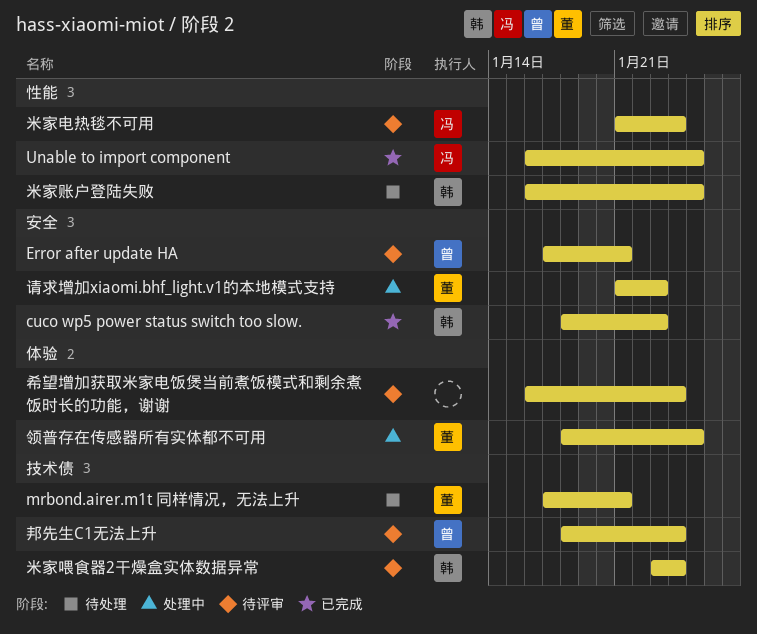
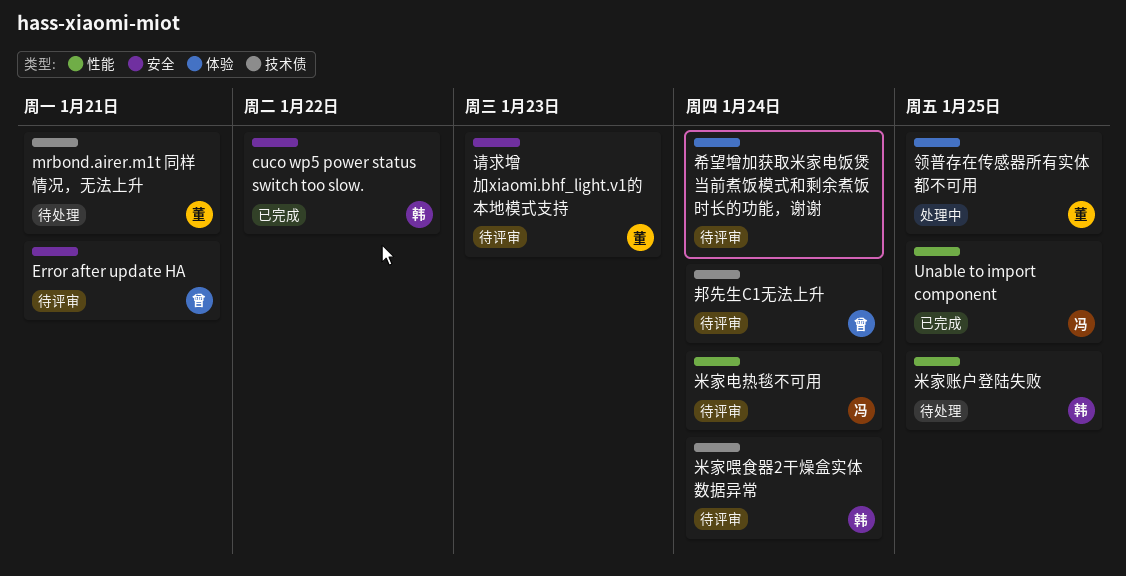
cuco wp5 power status switch too slow., due: Jan 23 -> Jan 22
请求增加xiaomi.bhf_light.v1的本地模式支持, status: 处理中 -> 待评审

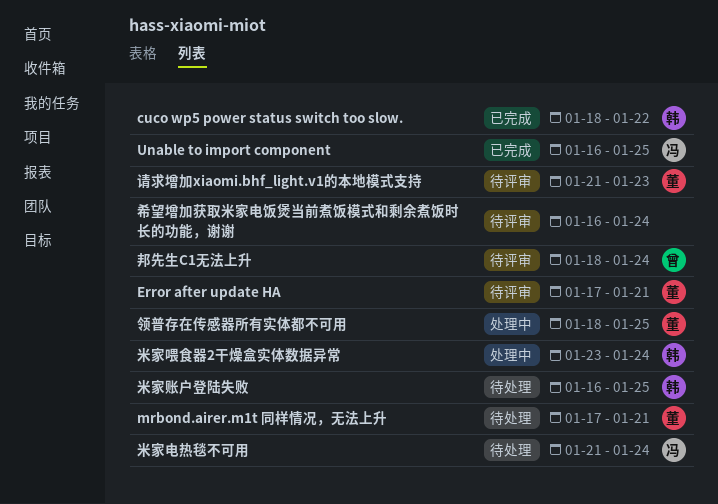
Error after update HA, owner: 曾 -> 董
米家喂食器2干燥盒实体数据异常, status: 待评审 -> 处理中
米家电热毯不可用, status: 待评审 -> 待处理

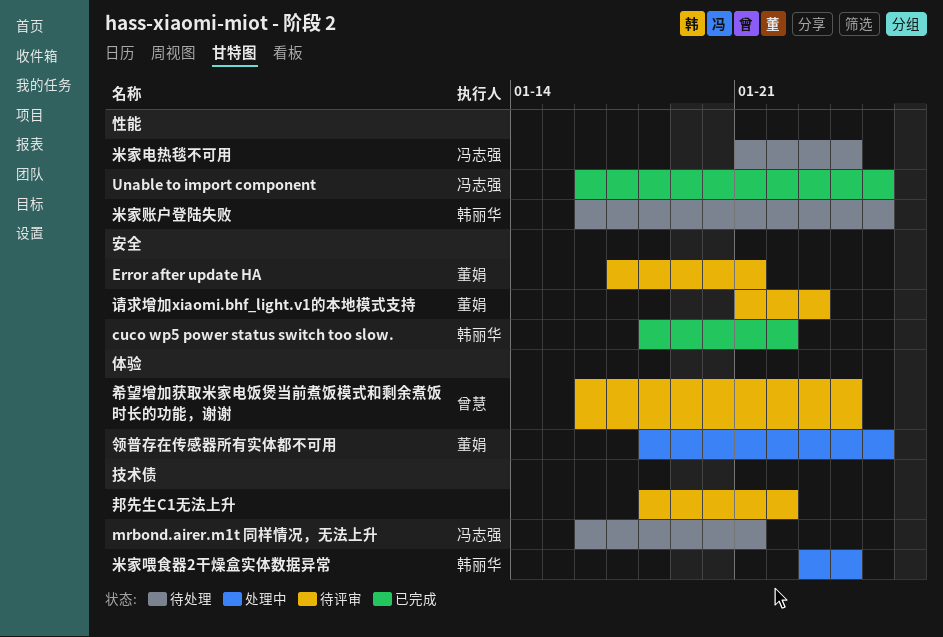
mrbond.airer.m1t 同样情况，无法上升, owner: 董娟 -> 冯志强
mrbond.airer.m1t 同样情况，无法上升, start: Jan 17 -> Jan 16
希望增加获取米家电饭煲当前煮饭模式和剩余煮饭时长的功能，谢谢, owner: none -> 曾慧
邦先生C1无法上升, owner: 曾慧 -> none
邦先生C1无法上升, due: Jan 24 -> Jan 22

